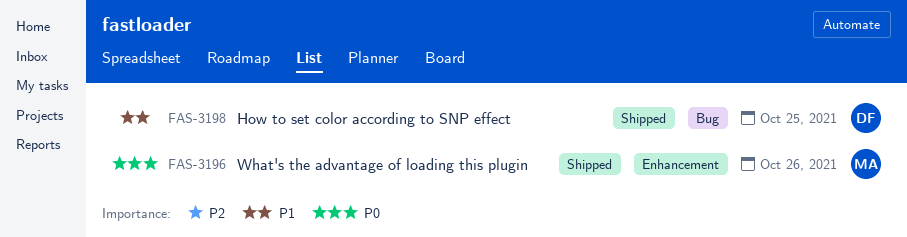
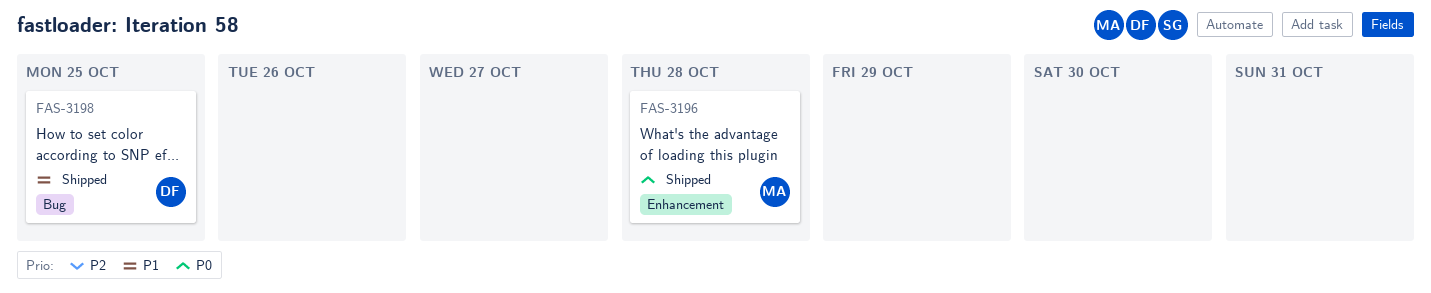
FAS-3196, due: Oct 26 -> Oct 28

